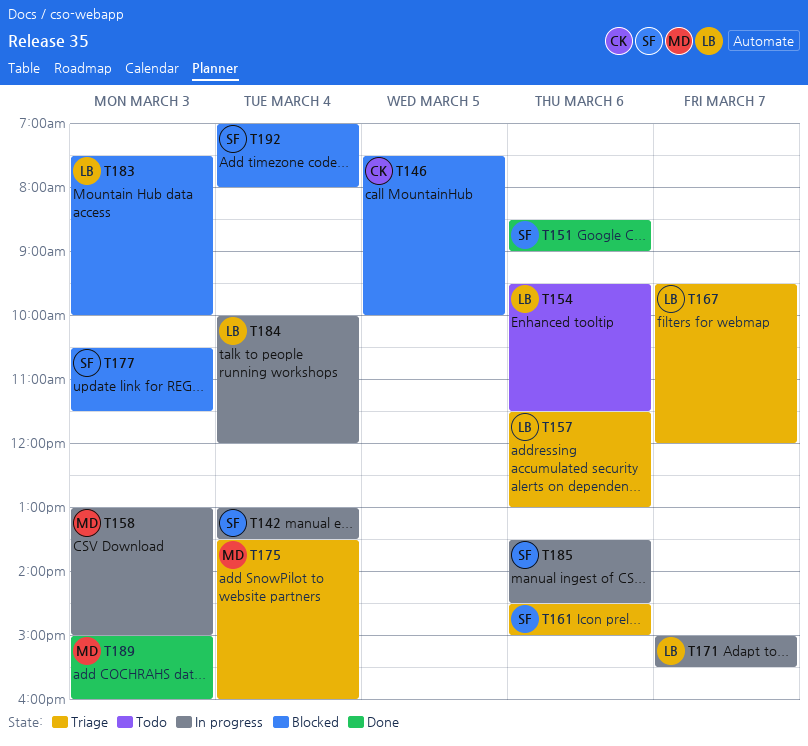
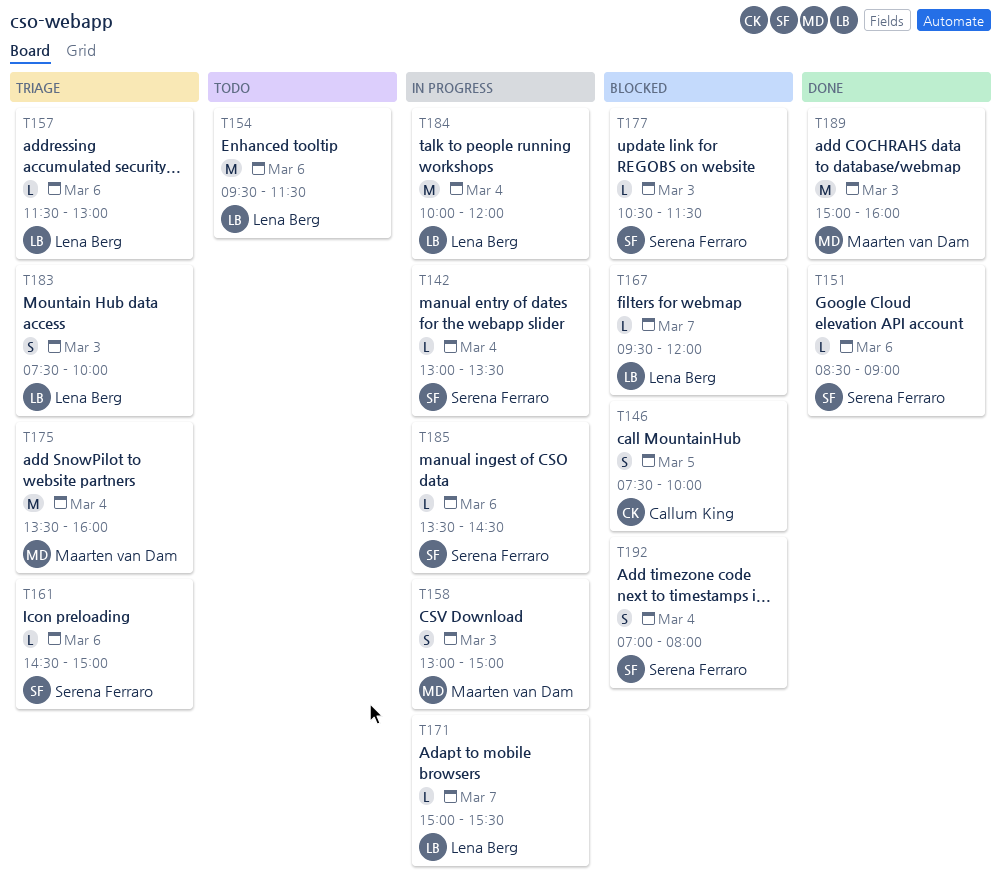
T167, status: Triage -> Blocked
T183, status: Blocked -> Triage

